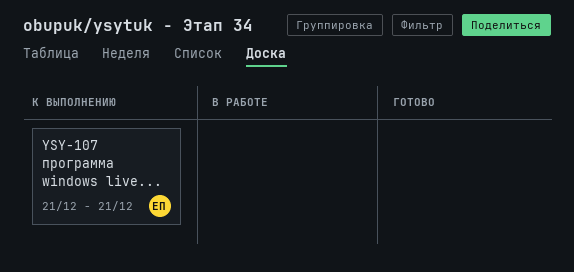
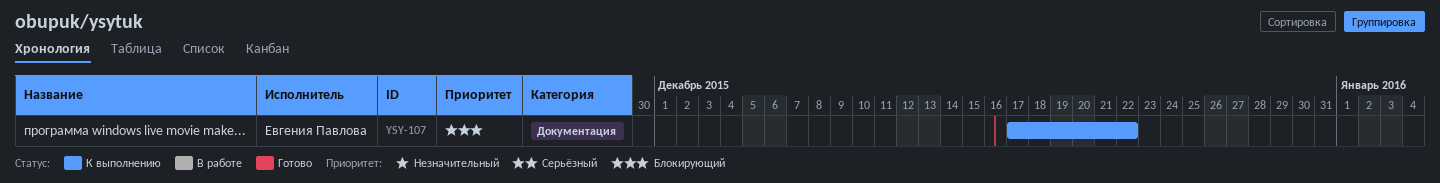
YSY-107, start: Dec 21 -> Dec 17
YSY-107, due: Dec 21 -> Dec 22

